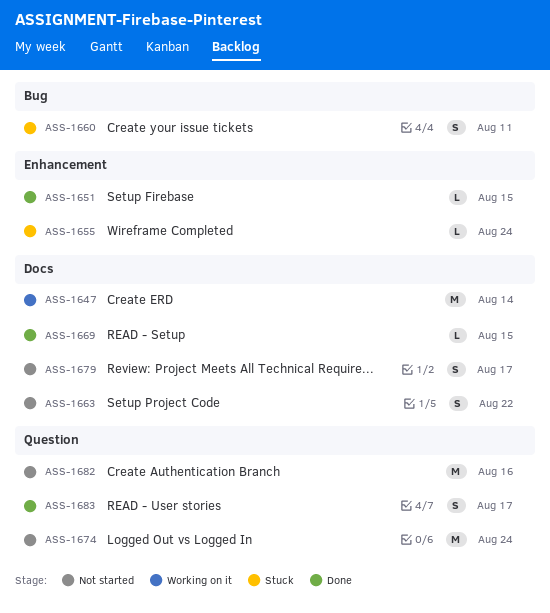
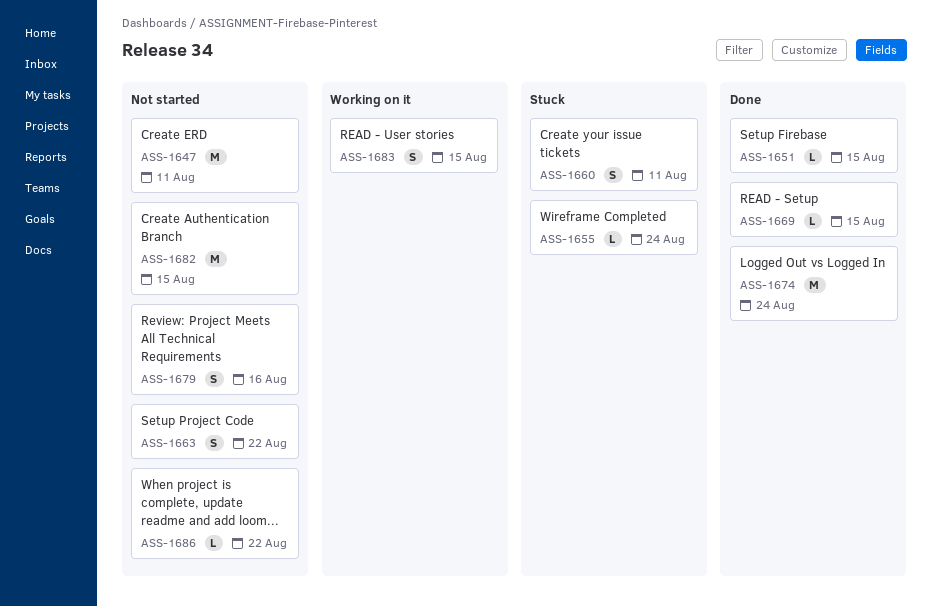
ASS-1647, status: Working on it -> Not started
ASS-1647, due: Aug 14 -> Aug 11
ASS-1674, status: Not started -> Done
ASS-1679, due: Aug 17 -> Aug 16
ASS-1682, due: Aug 16 -> Aug 15
ASS-1683, status: Done -> Working on it
ASS-1683, due: Aug 17 -> Aug 15
ASS-1686: none -> present

